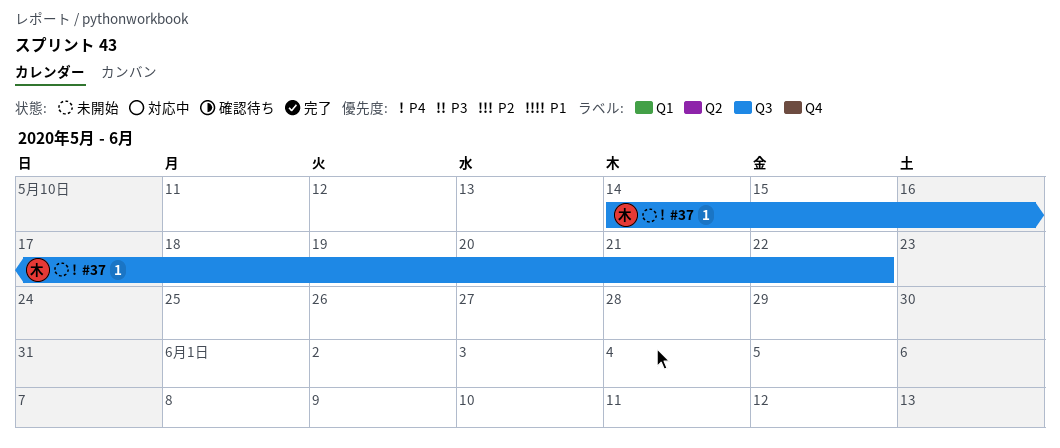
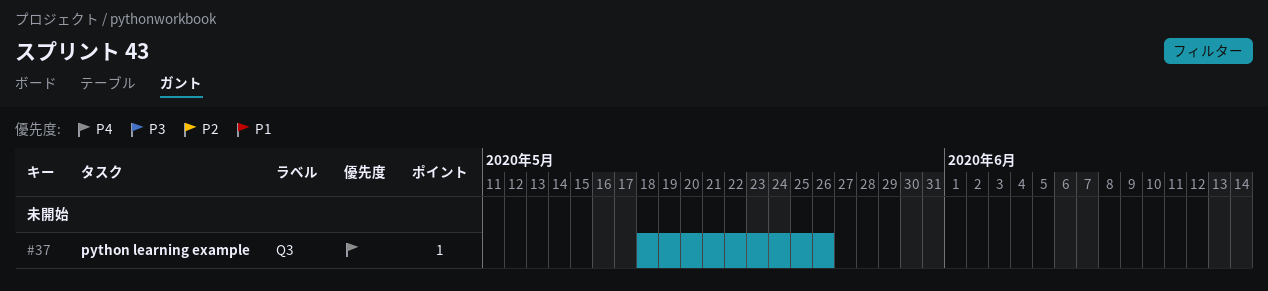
#37, start: May 14 -> May 18
#37, due: May 22 -> May 26

